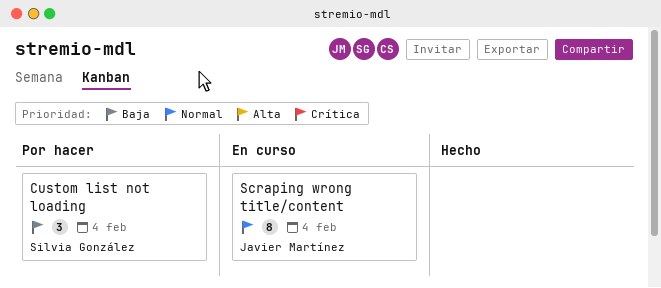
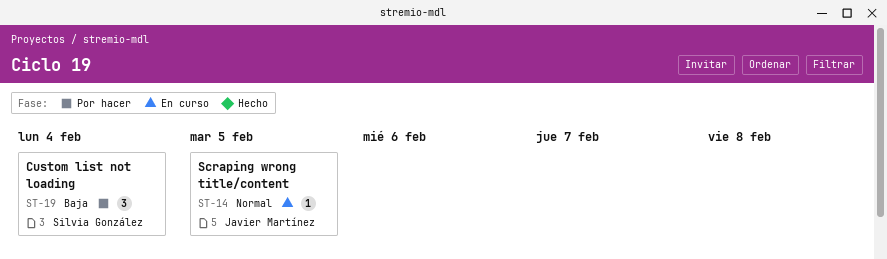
Scraping wrong title/content, estimate: 8 -> 1
Scraping wrong title/content, due: Feb 4 -> Feb 5

